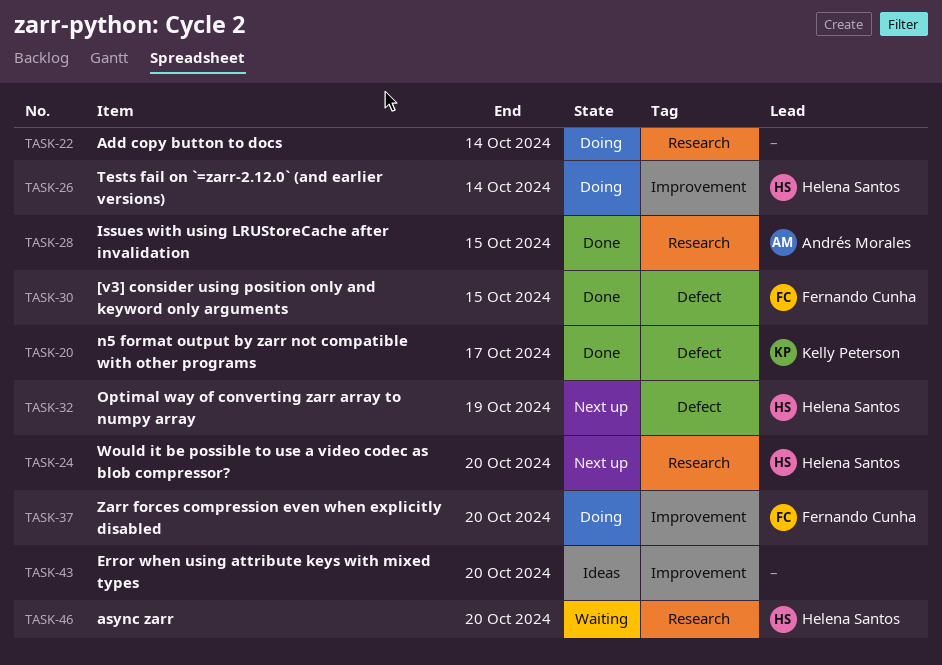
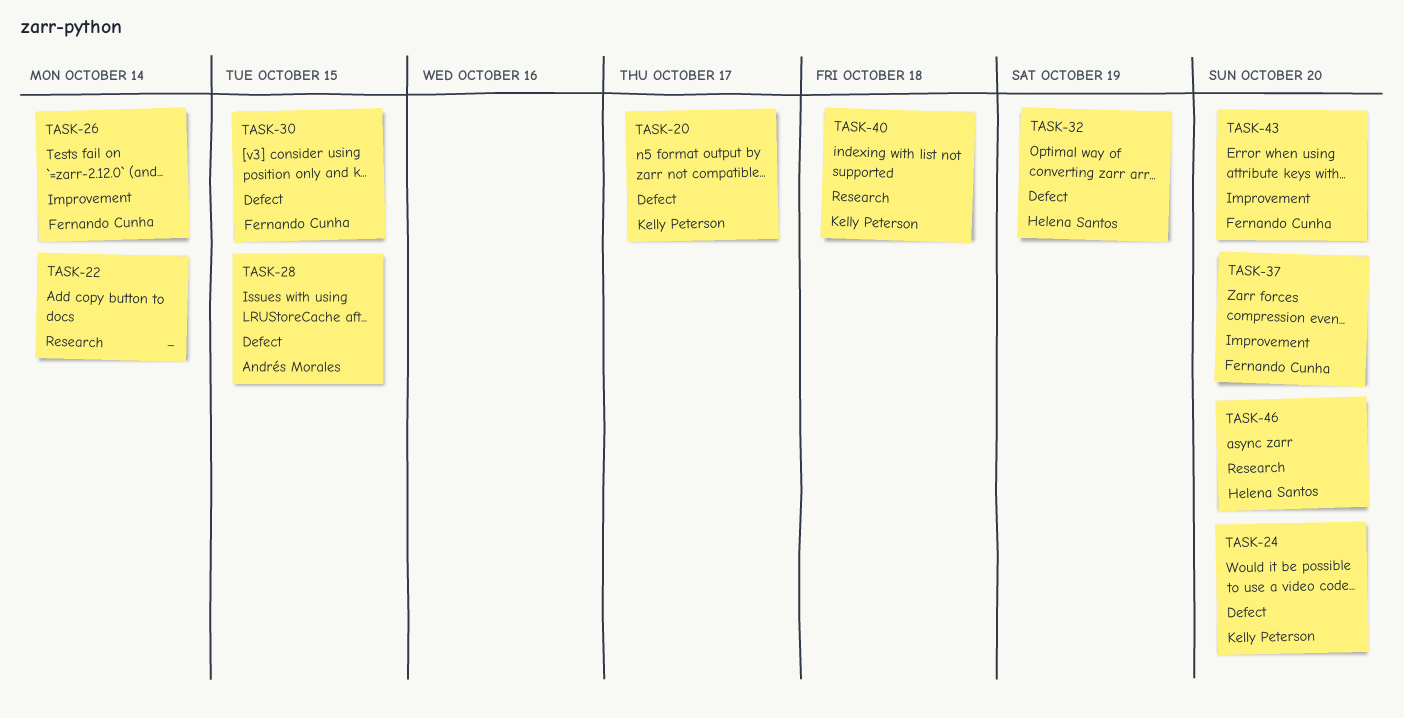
TASK-24, owner: Helena Santos -> Kelly Peterson
TASK-24, label: Research -> Defect
TASK-26, owner: Helena Santos -> Fernando Cunha
TASK-28, label: Research -> Defect
TASK-40: none -> present
TASK-43, owner: none -> Fernando Cunha

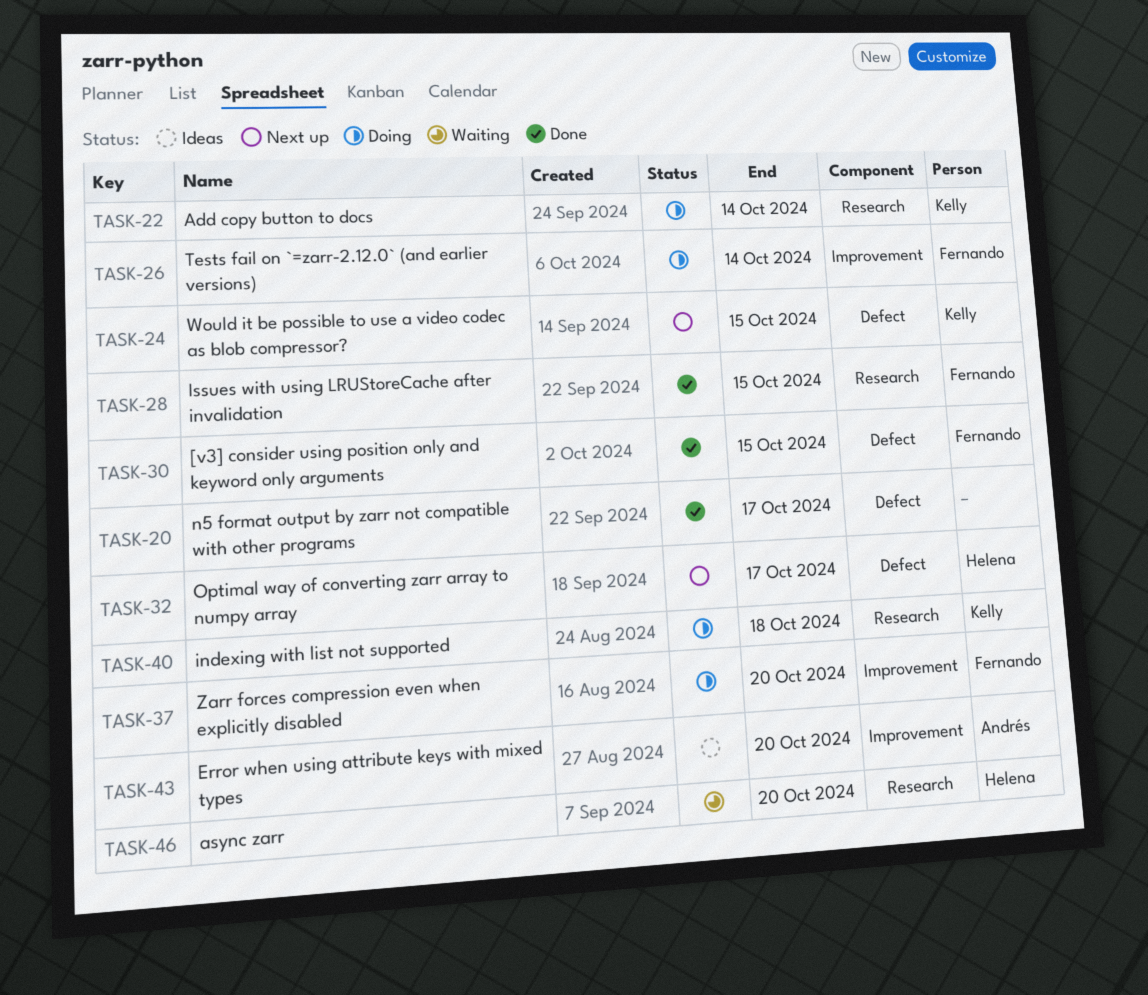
TASK-20, owner: Kelly Peterson -> none
TASK-22, owner: none -> Kelly Peterson
TASK-24, due: Oct 20 -> Oct 15
TASK-28, owner: Andrés Morales -> Fernando Cunha
TASK-28, label: Defect -> Research
TASK-32, due: Oct 19 -> Oct 17
TASK-43, owner: Fernando Cunha -> Andrés Morales

